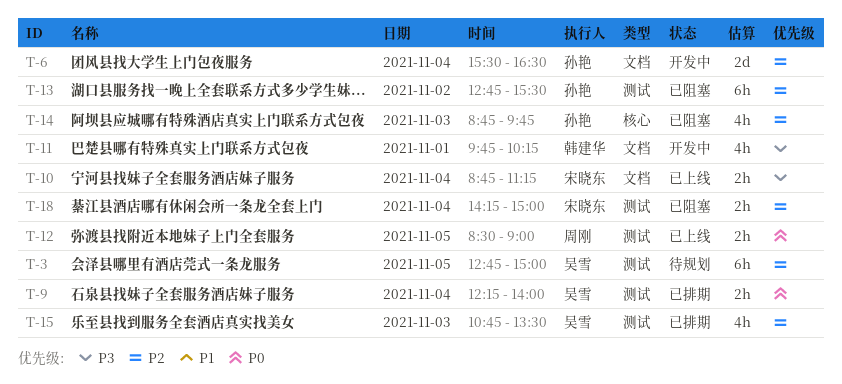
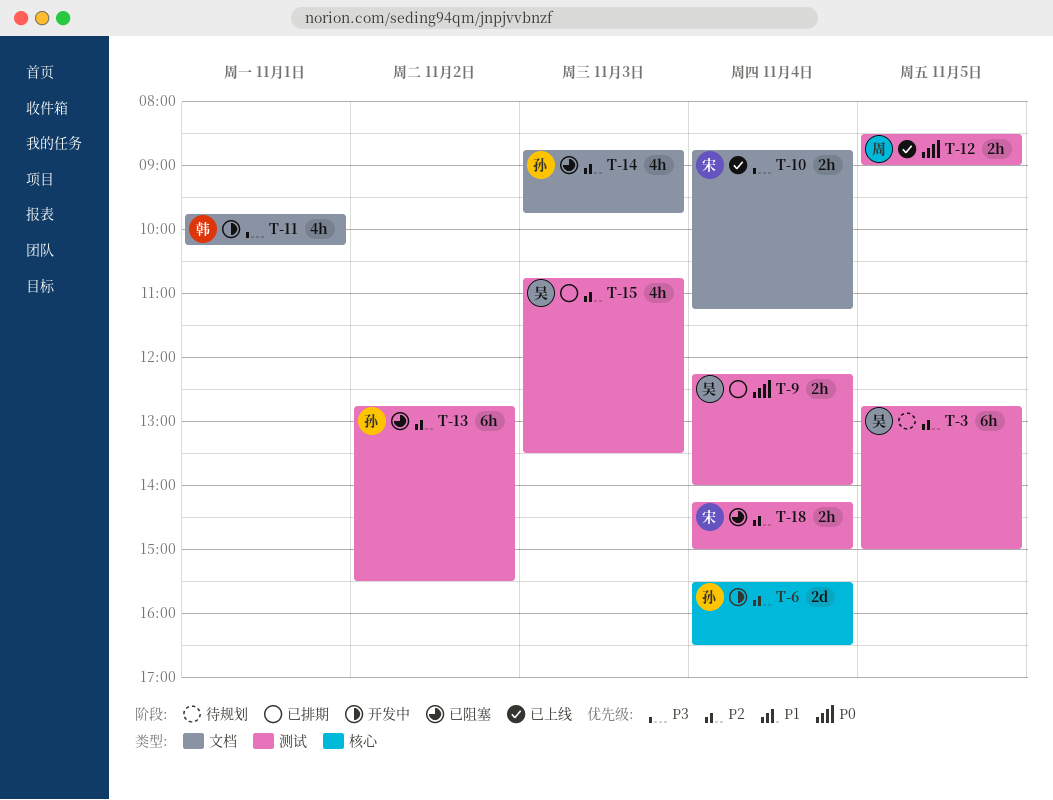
T-6, label: 文档 -> 核心
T-14, label: 核心 -> 文档

